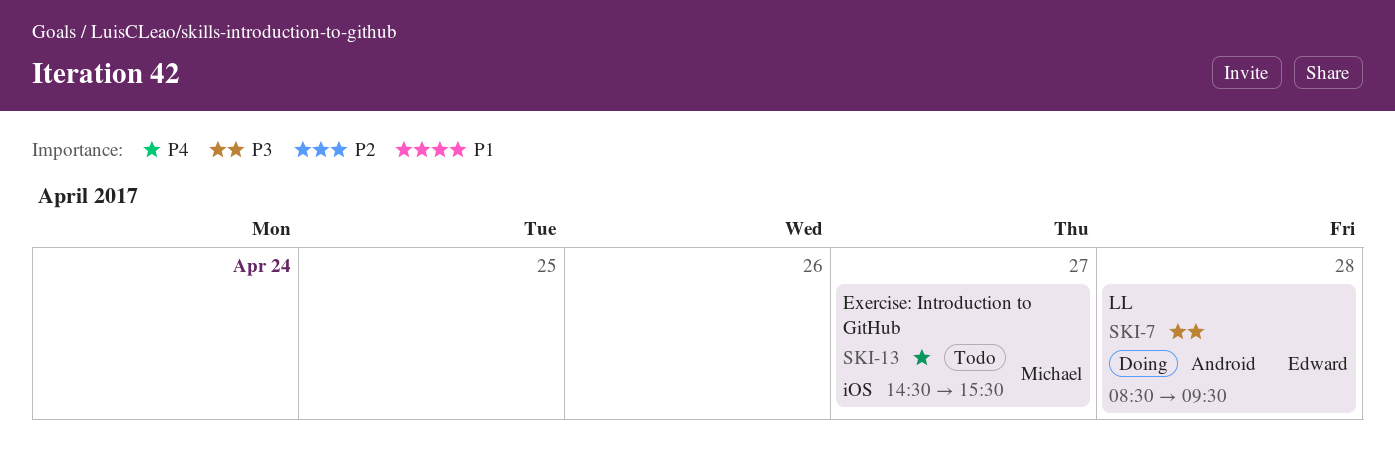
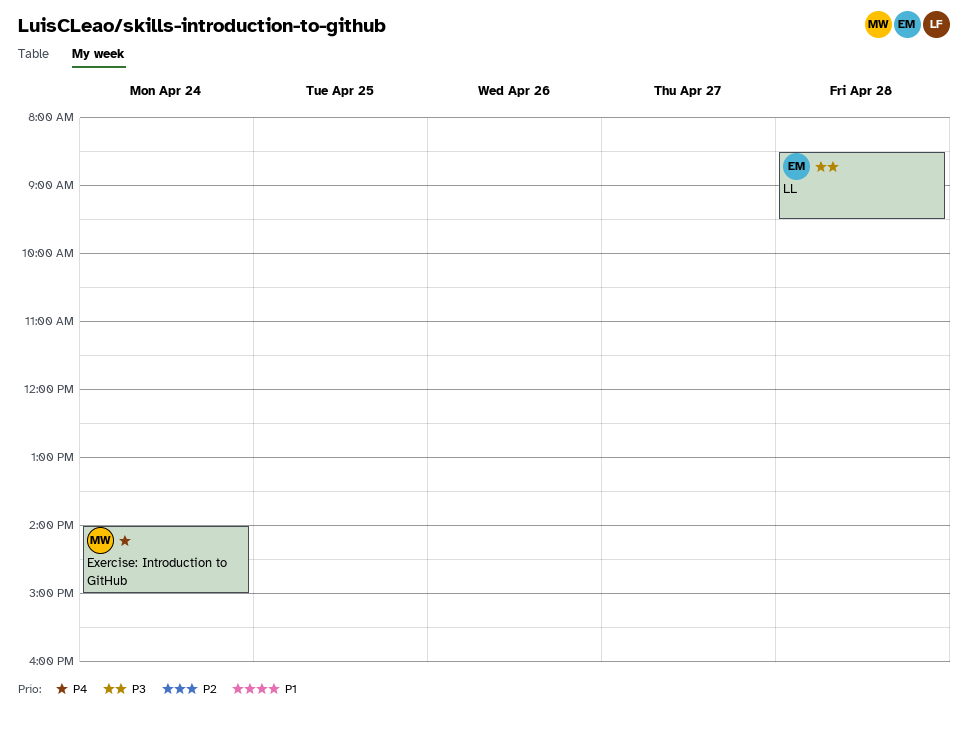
Exercise: Introduction to GitHub, day: Apr 27 -> Apr 24
Exercise: Introduction to GitHub, begins: 14:30 -> 14:00
Exercise: Introduction to GitHub, ends: 15:30 -> 15:00

